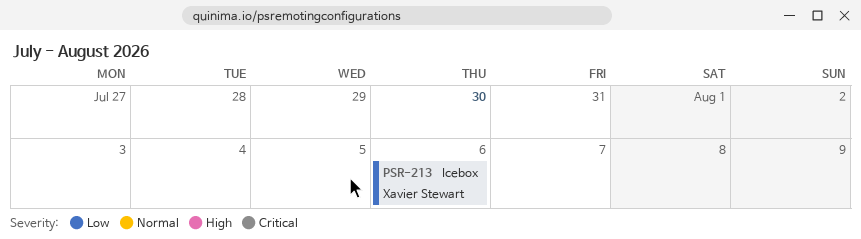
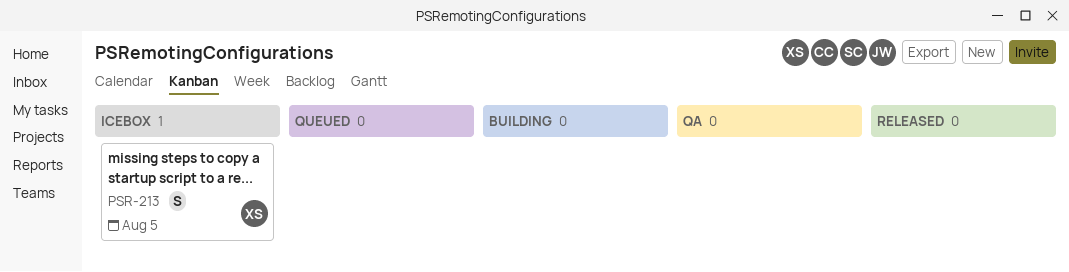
PSR-213, due: Aug 6 -> Aug 5

